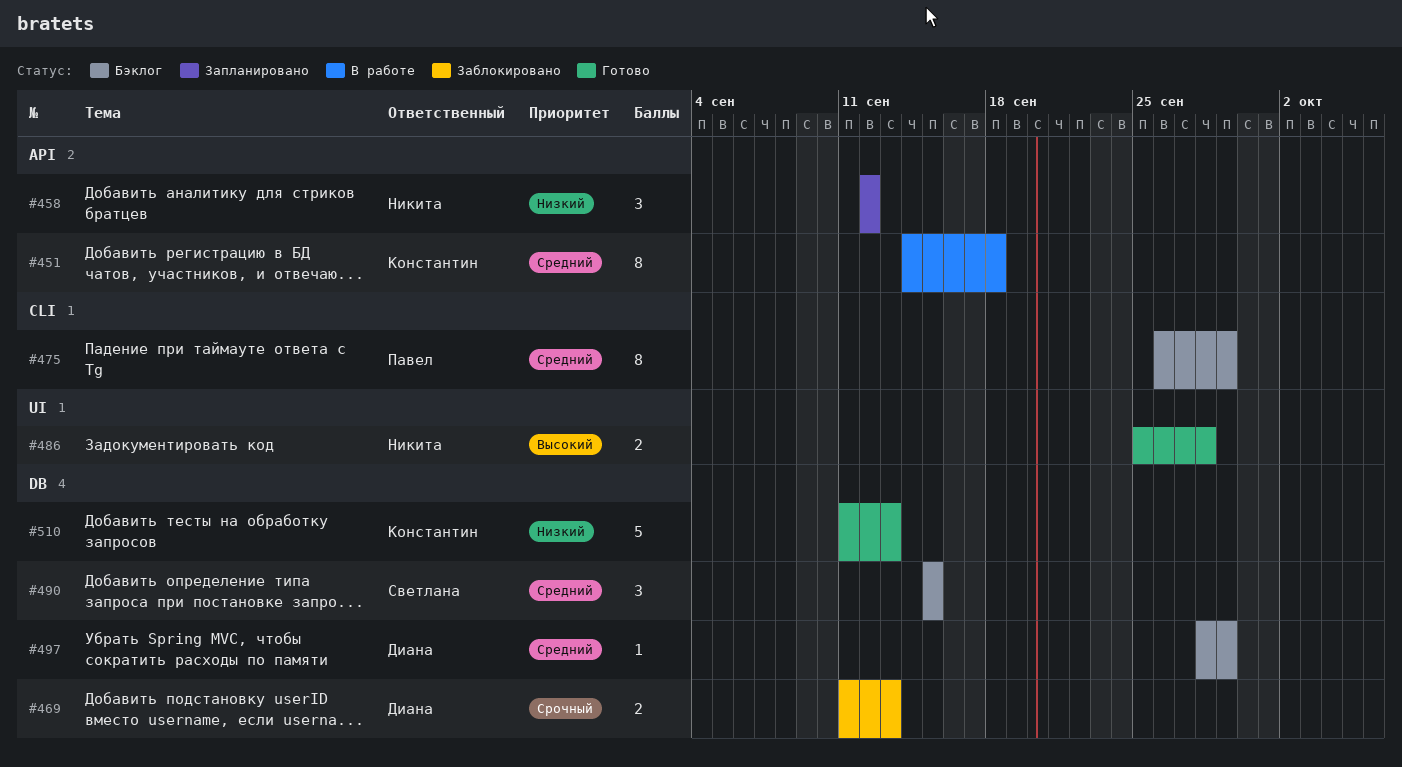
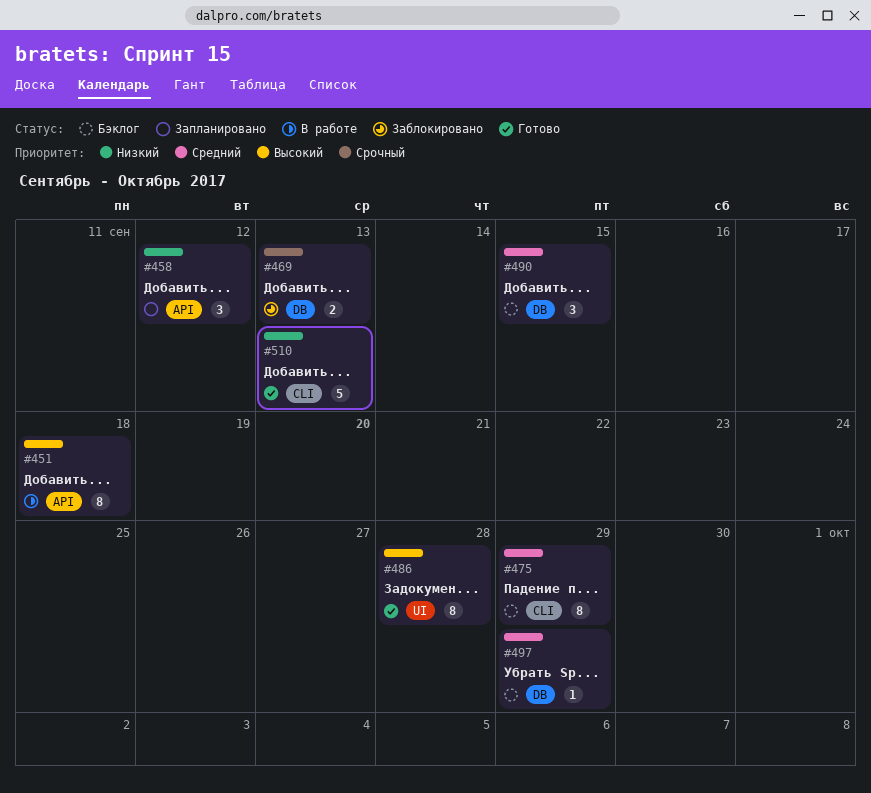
#451, priority: Средний -> Высокий
#486, estimate: 2 -> 8
#510, label: DB -> CLI

